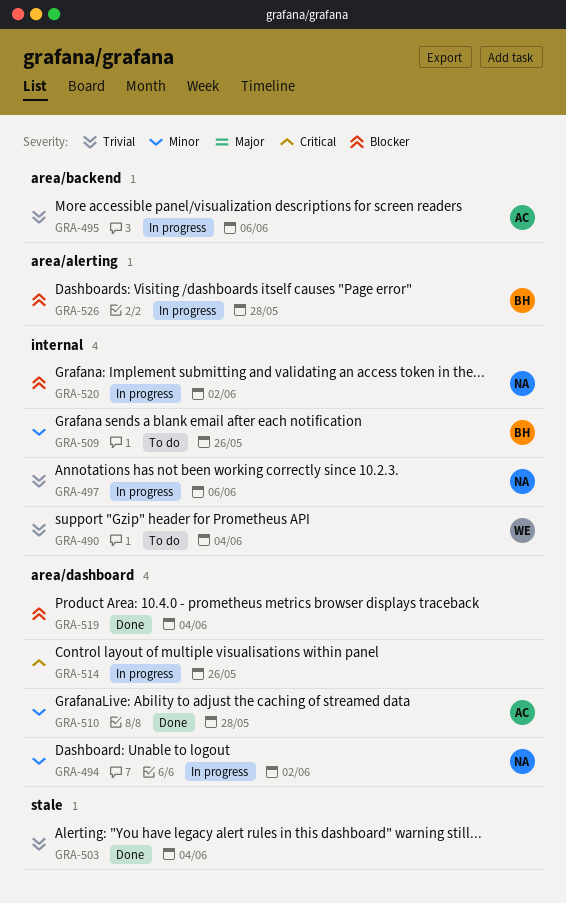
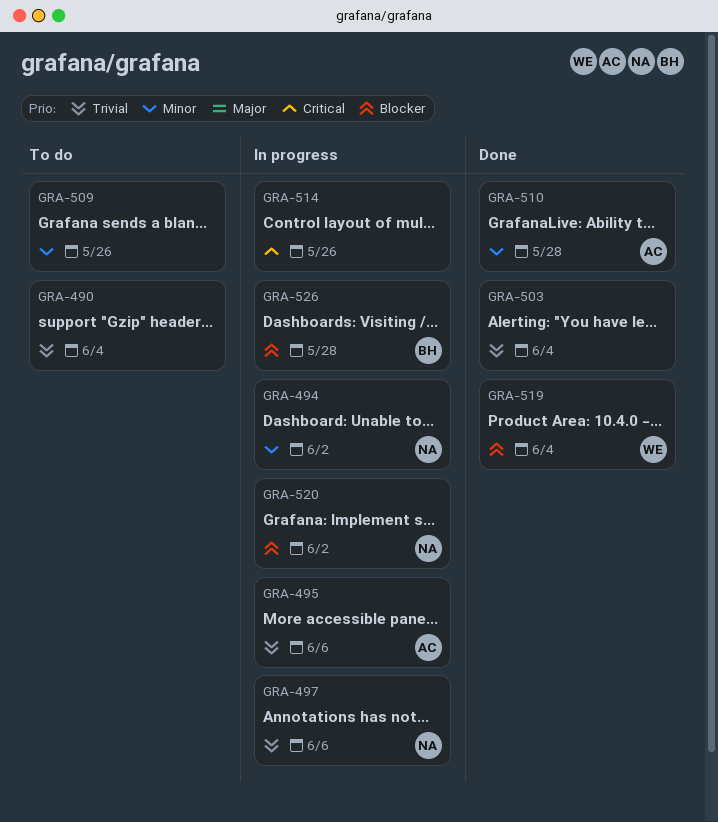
GRA-490, owner: WE -> none
GRA-509, owner: BH -> none
GRA-519, owner: none -> WE

